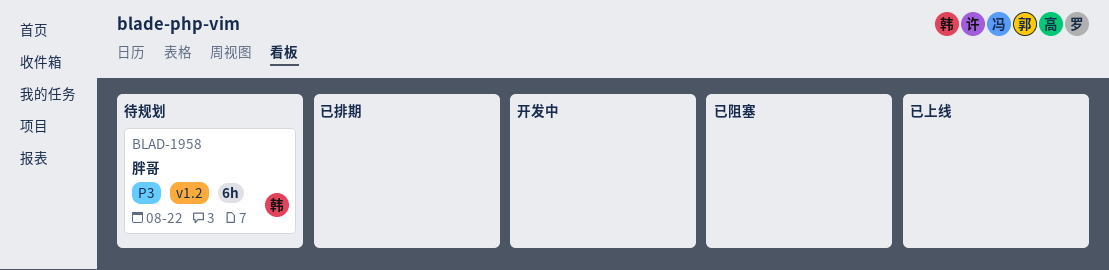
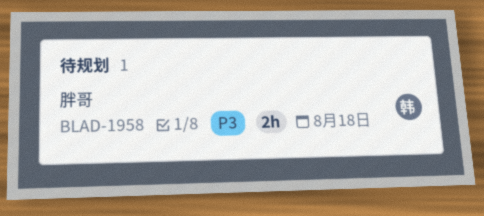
BLAD-1958, estimate: 6h -> 2h
BLAD-1958, due: Aug 22 -> Aug 18

